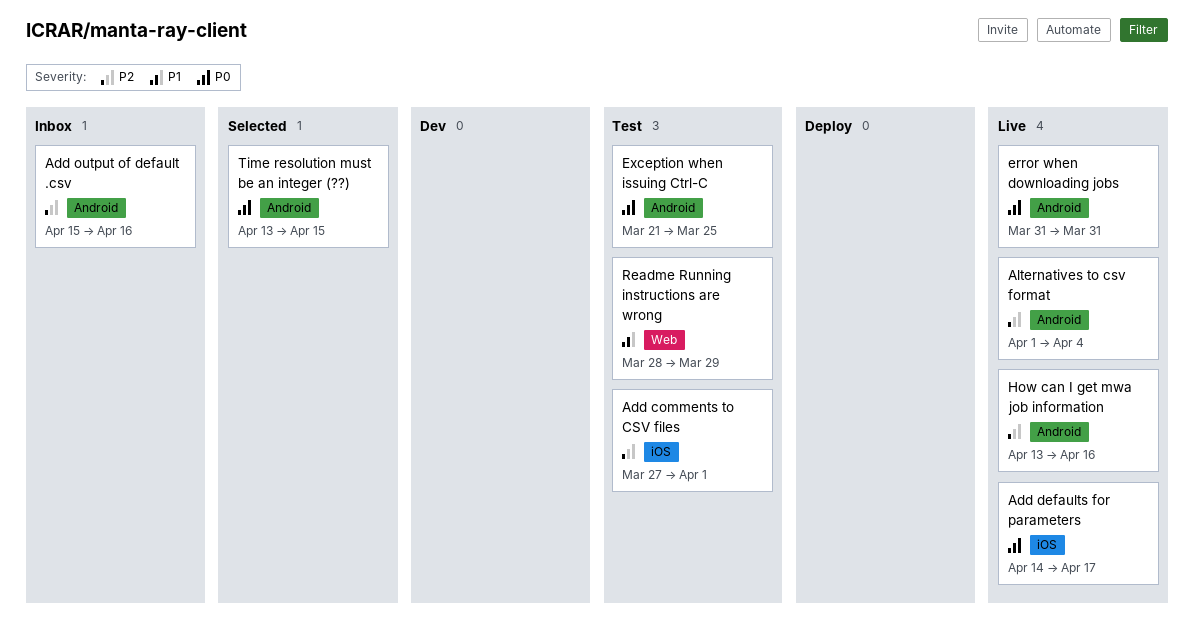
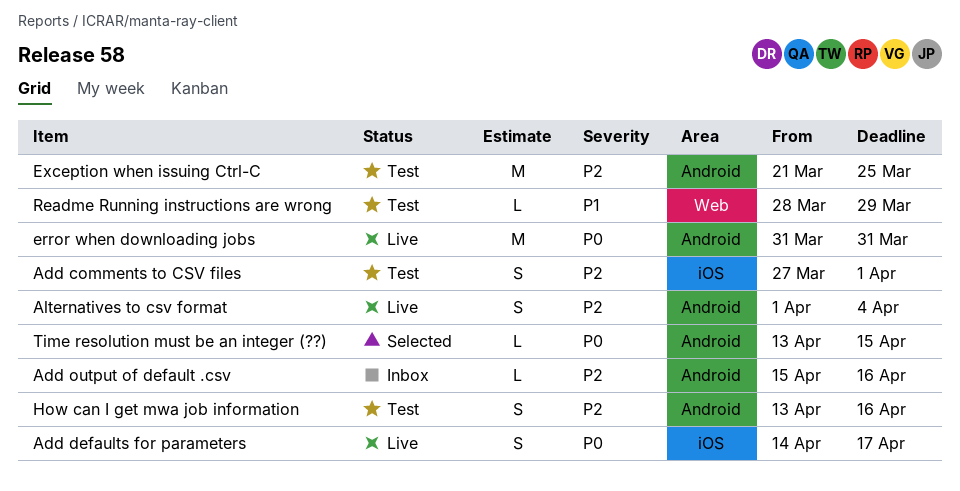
Exception when issuing Ctrl-C, priority: P0 -> P2
How can I get mwa job information, status: Live -> Test

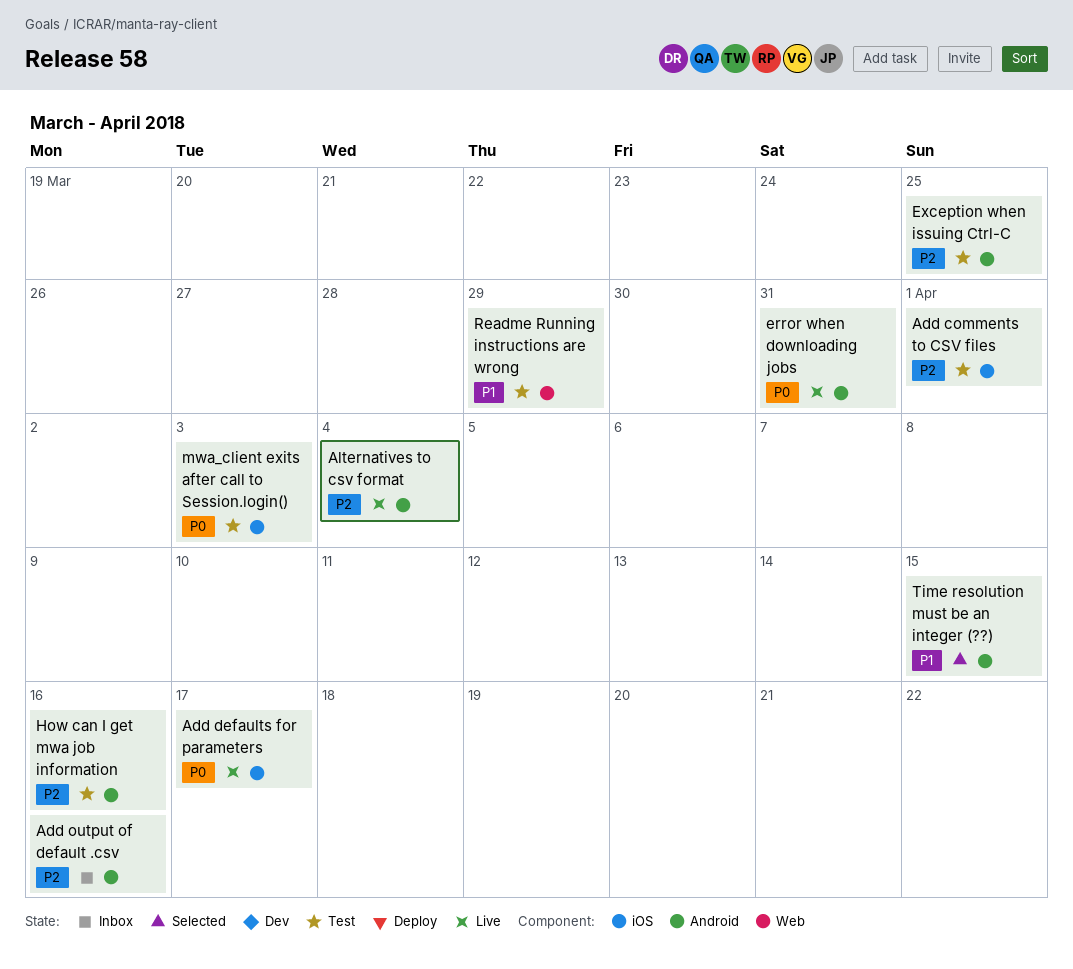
mwa_client exits after call to Session.login(): none -> present
Time resolution must be an integer (??), priority: P0 -> P1

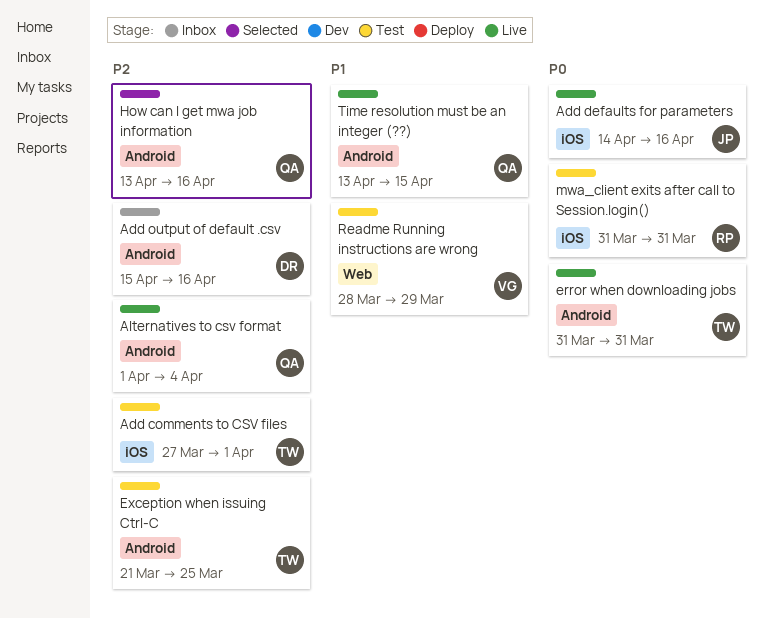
Add defaults for parameters, due: Apr 17 -> Apr 16
How can I get mwa job information, status: Test -> Selected
mwa_client exits after call to Session.login(), due: Apr 3 -> Mar 31
Time resolution must be an integer (??), status: Selected -> Live

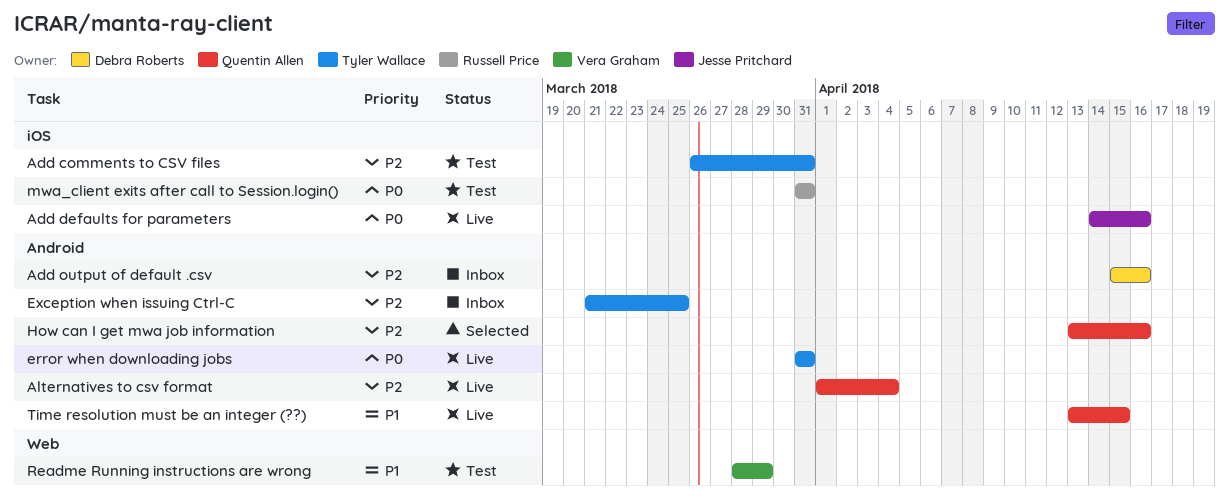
Add comments to CSV files, start: Mar 27 -> Mar 26
Add comments to CSV files, due: Apr 1 -> Mar 31
Exception when issuing Ctrl-C, status: Test -> Inbox

